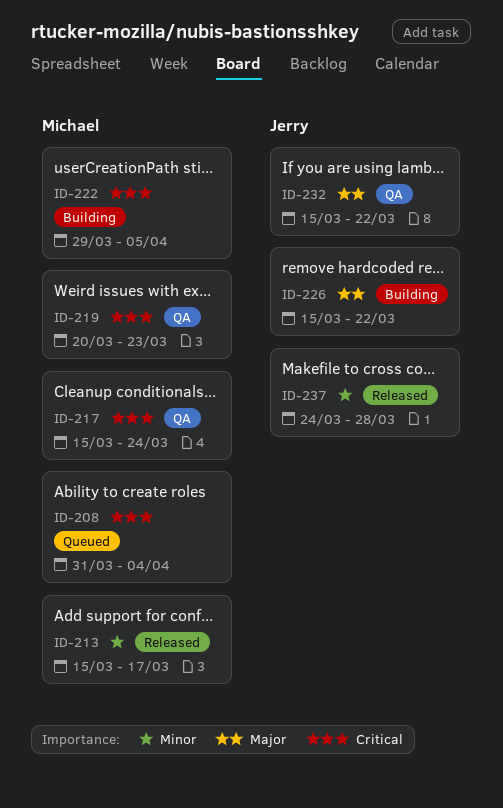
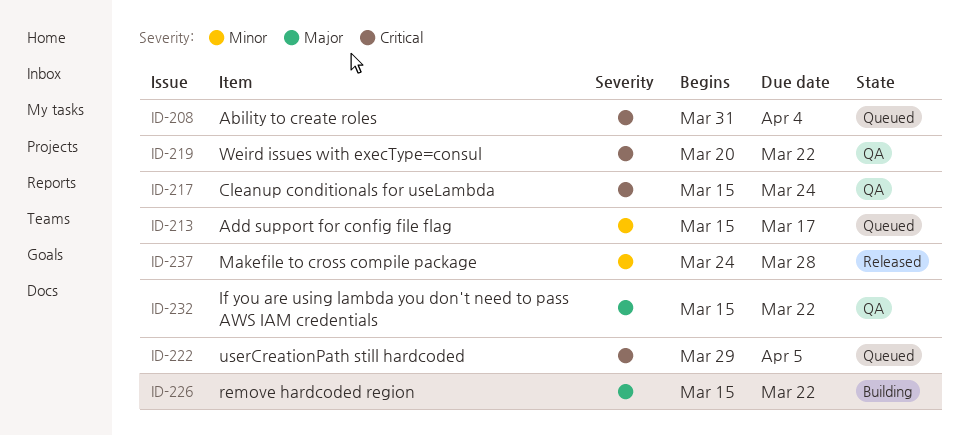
ID-213, status: Released -> Queued
ID-219, due: Mar 23 -> Mar 22
ID-222, status: Building -> Queued

